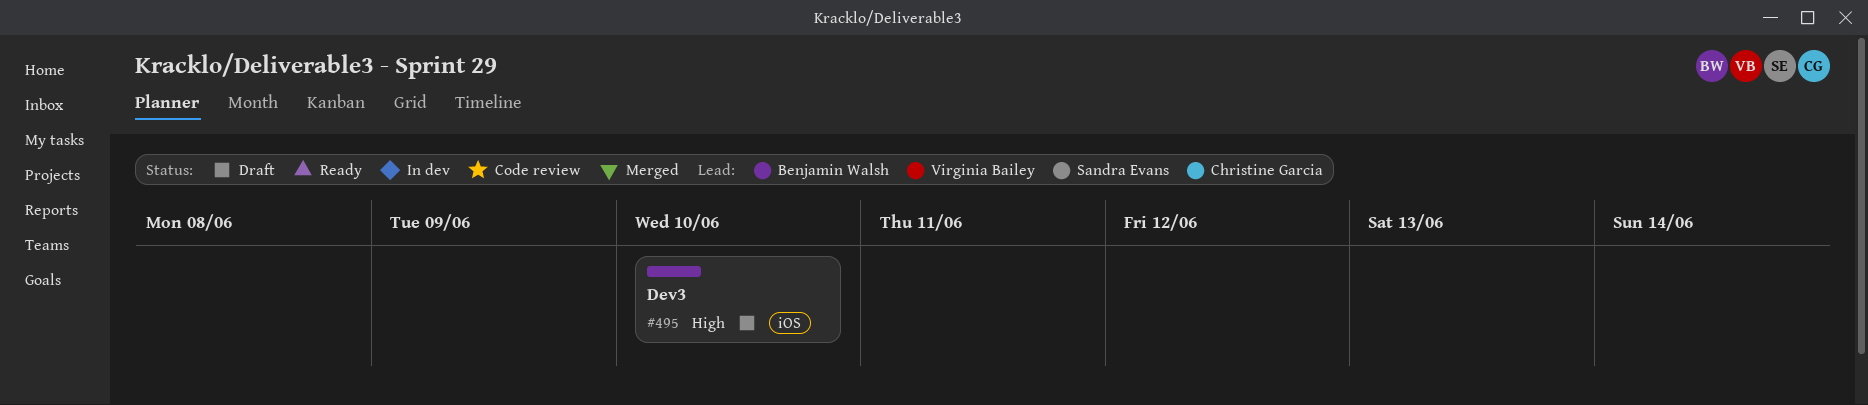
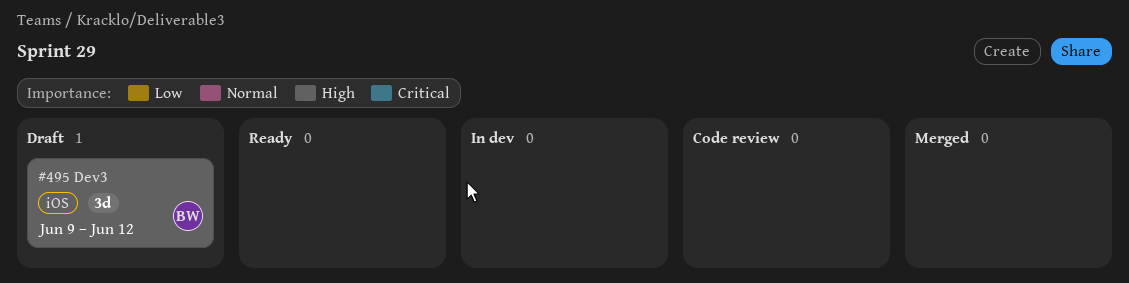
#495, due: Jun 10 -> Jun 12

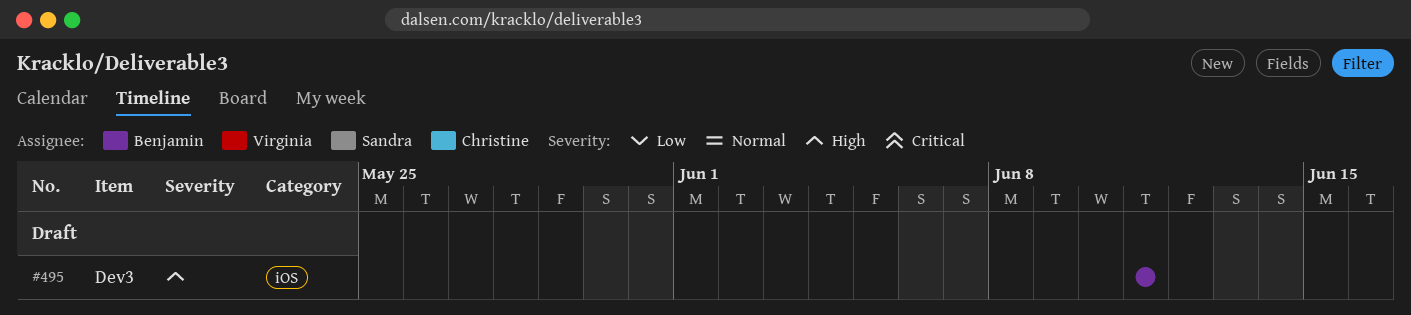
#495, start: Jun 9 -> Jun 11
#495, due: Jun 12 -> Jun 11

